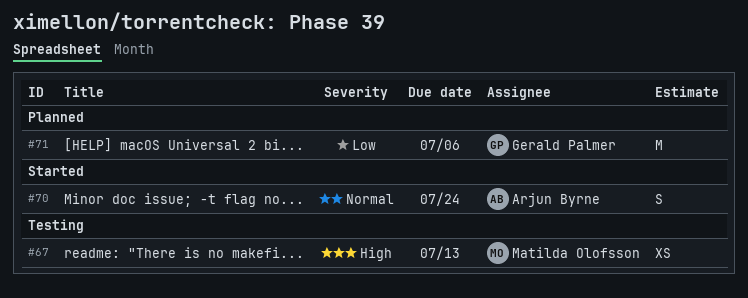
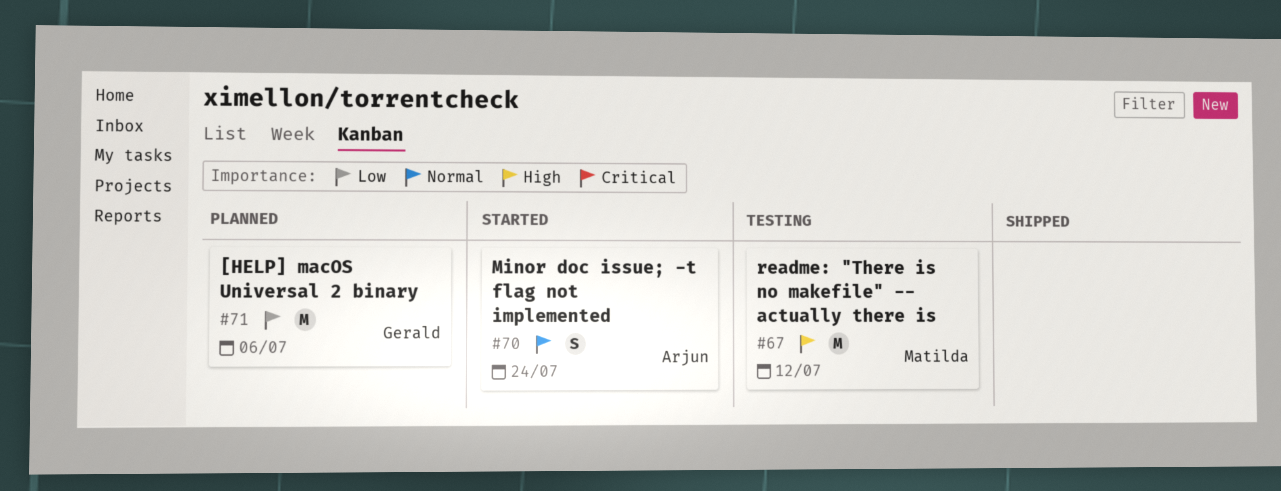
#67, estimate: XS -> M
#67, due: Jul 13 -> Jul 12

